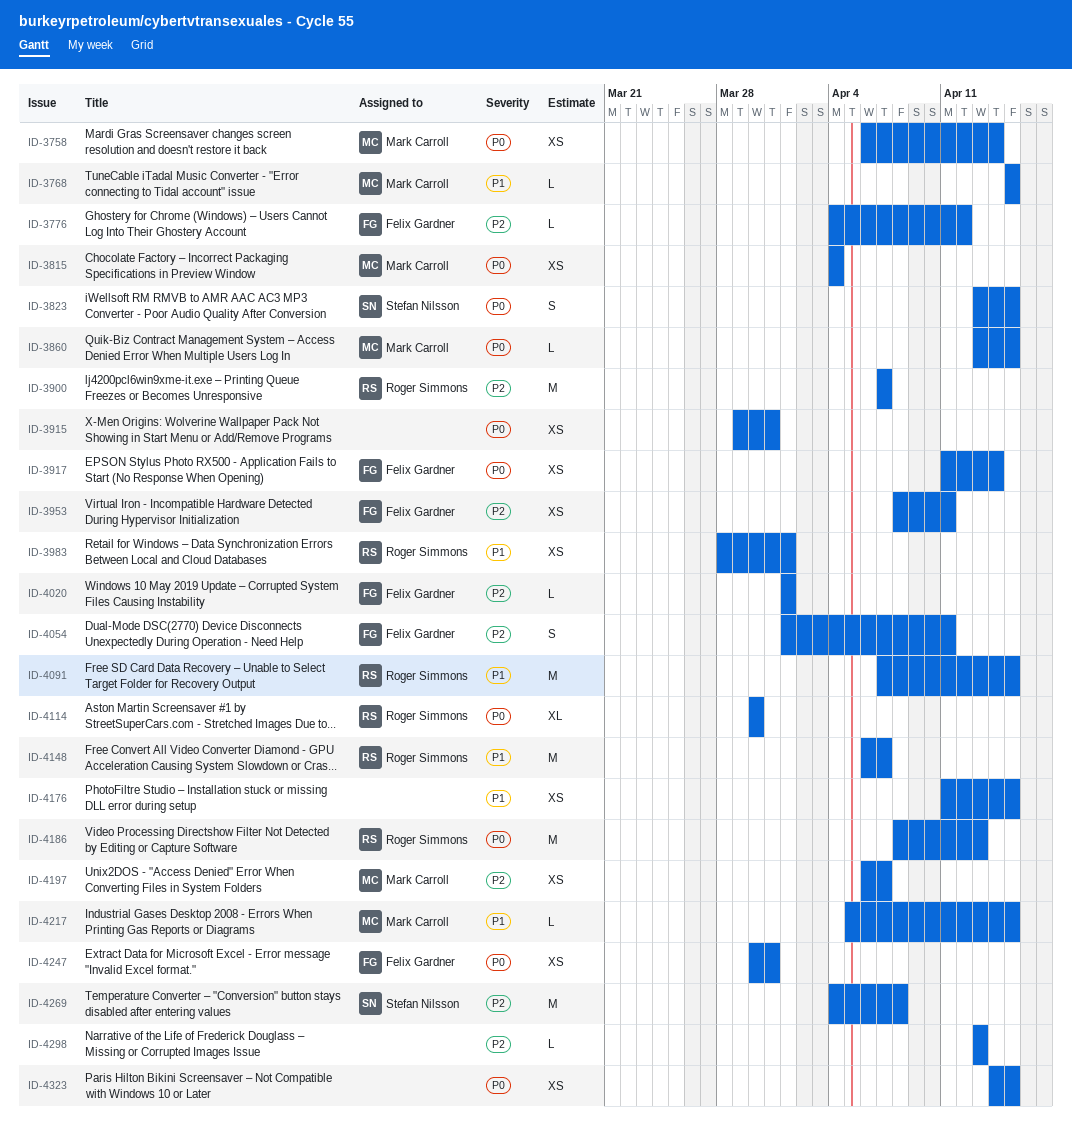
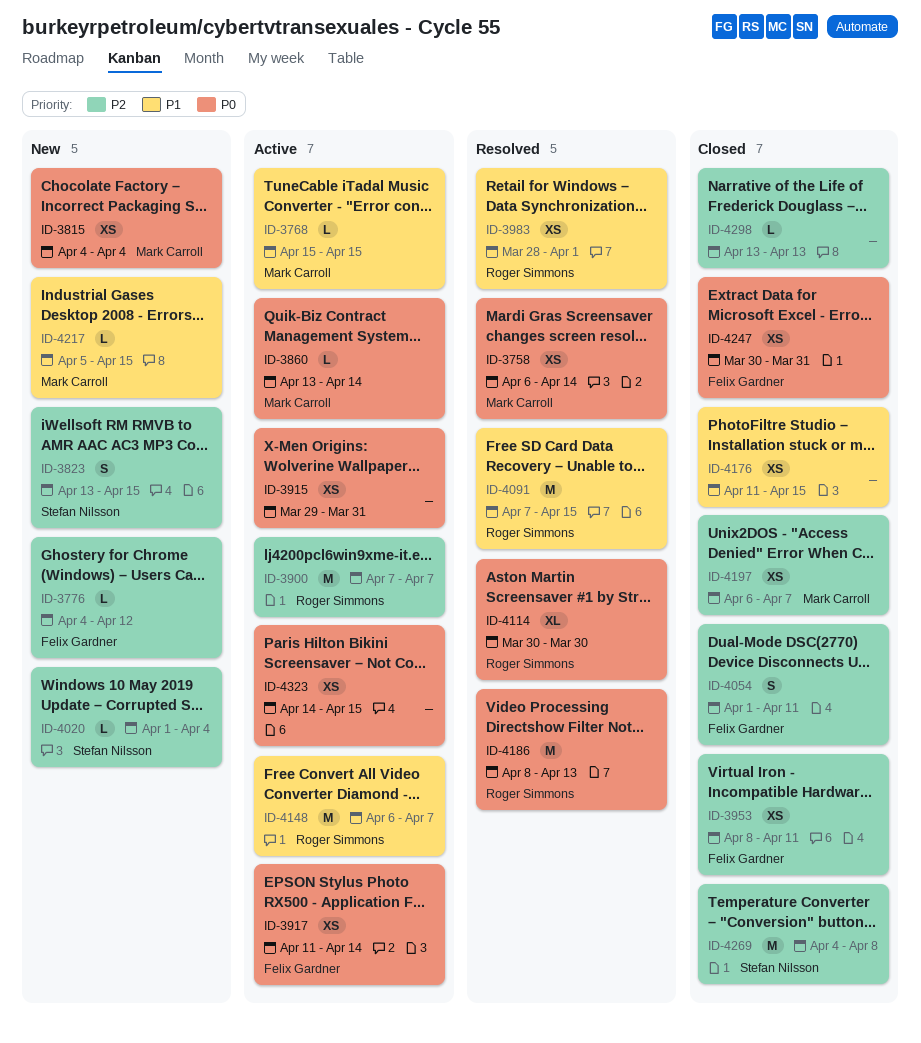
ID-3823, priority: P0 -> P2
ID-3860, due: Apr 15 -> Apr 14
ID-4020, owner: Felix Gardner -> Stefan Nilsson
ID-4020, due: Apr 1 -> Apr 4

